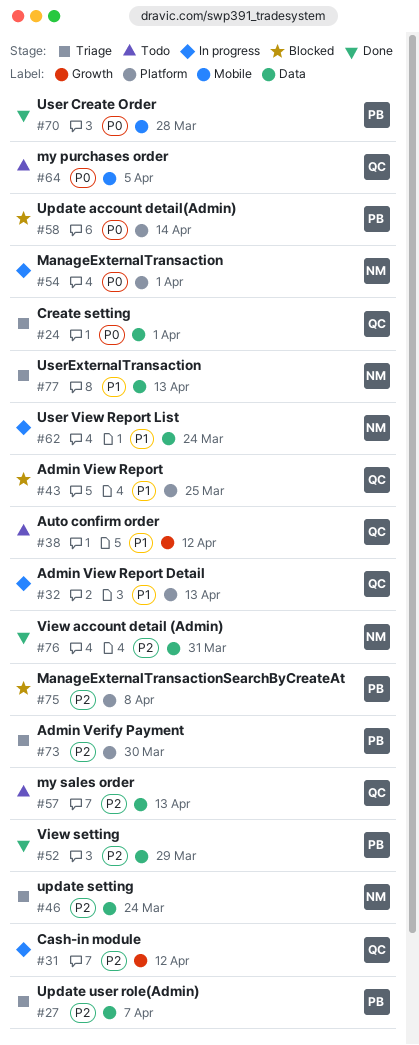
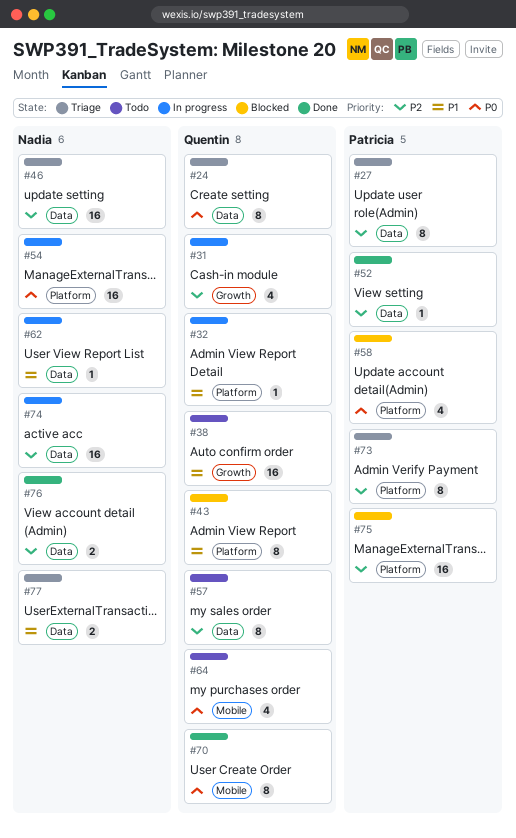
#70, owner: Patricia -> Quentin
#74: none -> present

